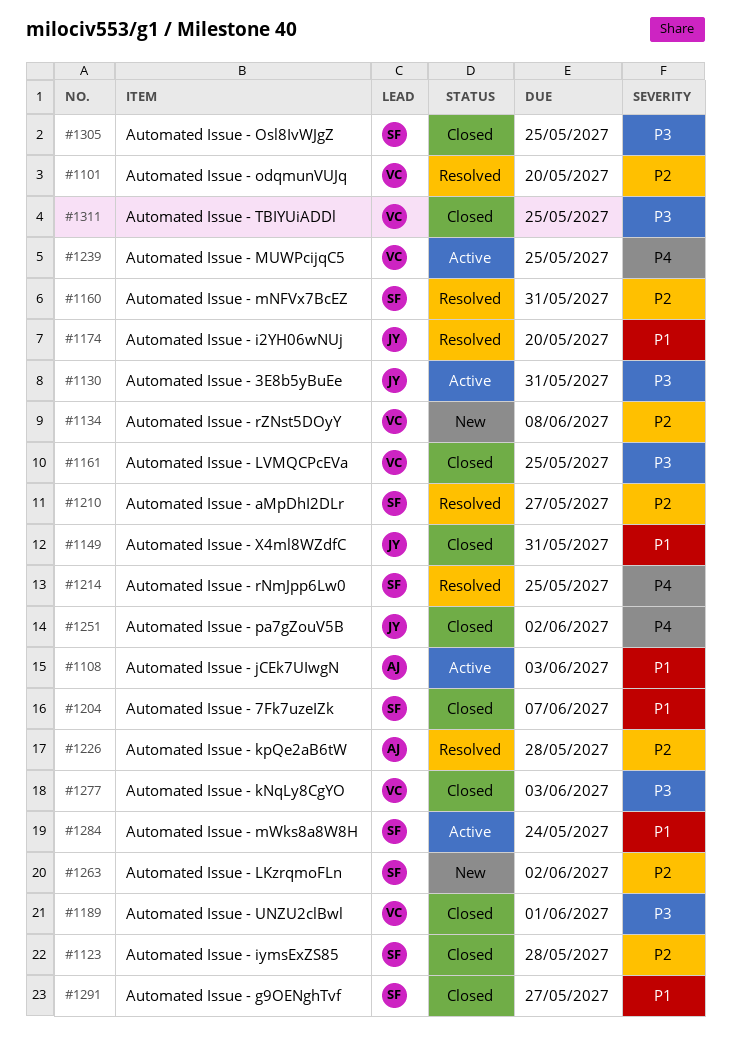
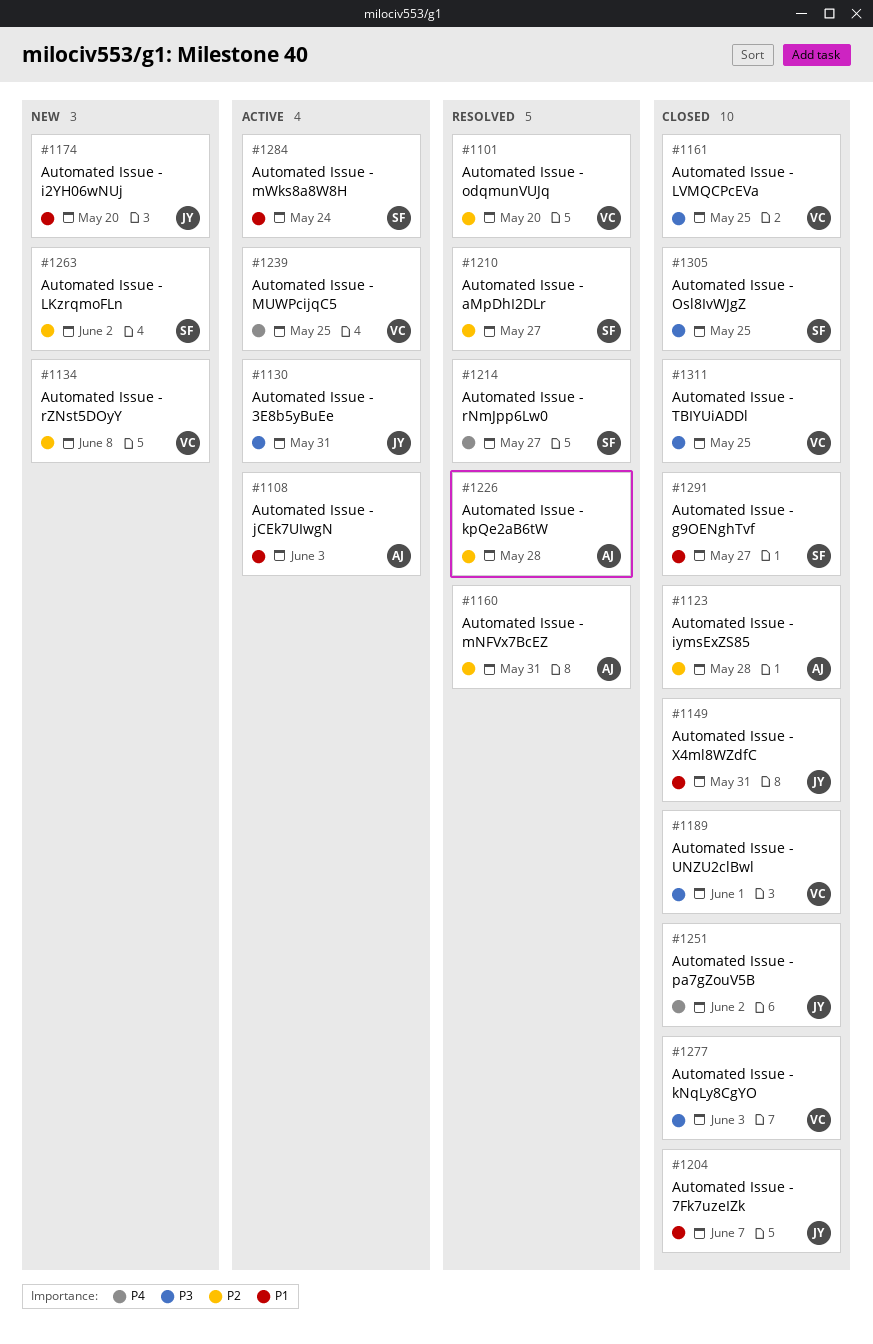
#1123, owner: SF -> AJ
#1160, owner: SF -> AJ
#1174, status: Resolved -> New
#1204, owner: SF -> JY
#1214, due: May 25 -> May 27

